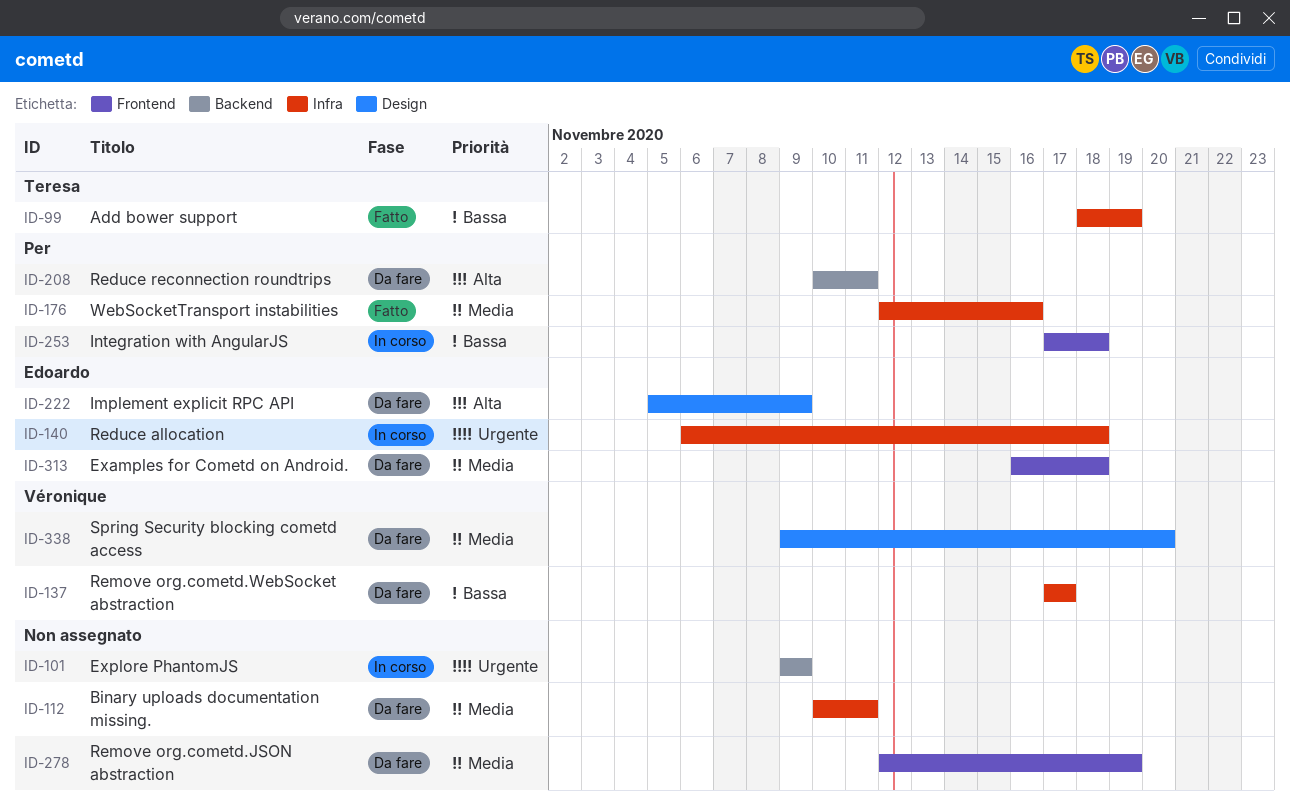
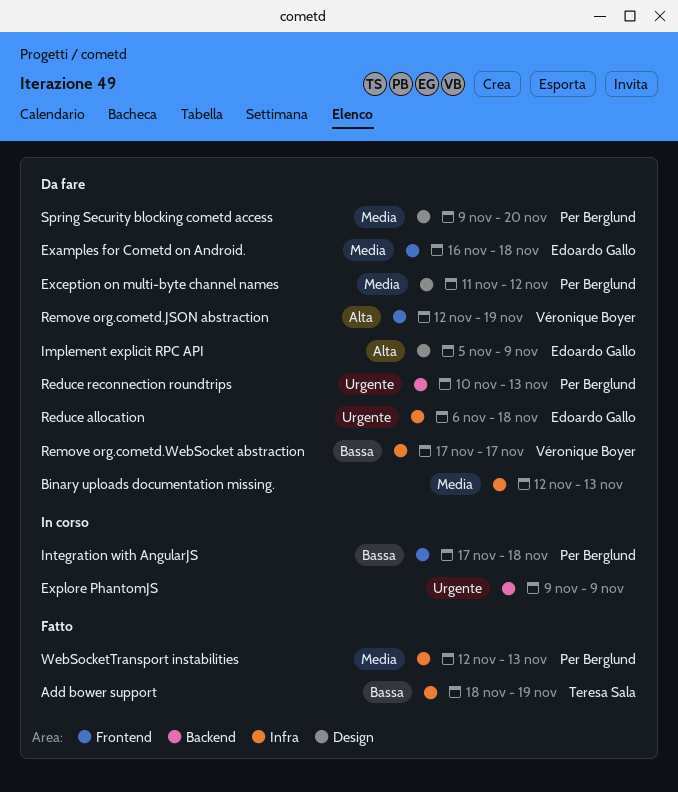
Binary uploads documentation missing., start: Nov 10 -> Nov 12
Binary uploads documentation missing., due: Nov 11 -> Nov 13
Exception on multi-byte channel names: none -> present
Reduce allocation, status: In corso -> Da fare
Reduce reconnection roundtrips, priority: Alta -> Urgente
Reduce reconnection roundtrips, due: Nov 11 -> Nov 13
Remove org.cometd.JSON abstraction, owner: none -> Véronique Boyer
Remove org.cometd.JSON abstraction, priority: Media -> Alta
Spring Security blocking cometd access, owner: Véronique Boyer -> Per Berglund
WebSocketTransport instabilities, due: Nov 16 -> Nov 13

